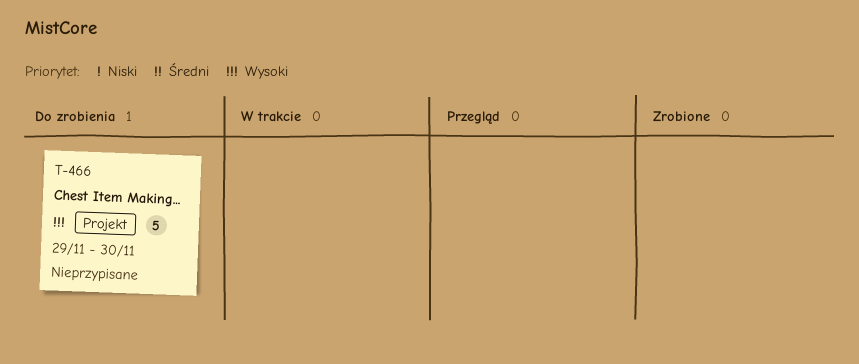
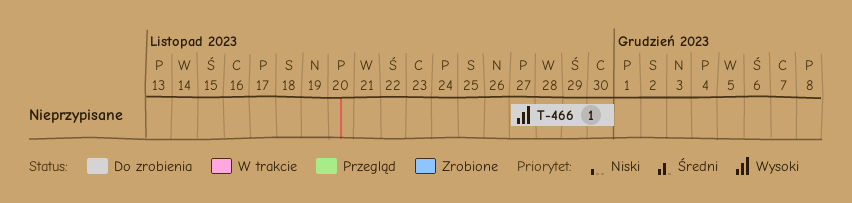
T-466, estimate: 5 -> 1
T-466, start: Nov 29 -> Nov 27

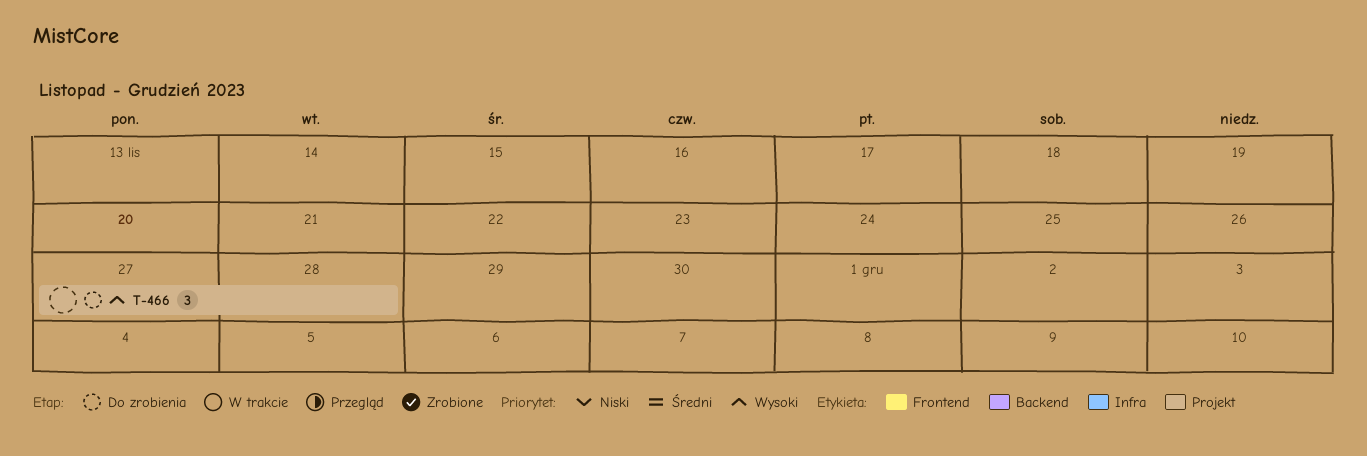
T-466, estimate: 1 -> 3
T-466, due: Nov 30 -> Nov 28

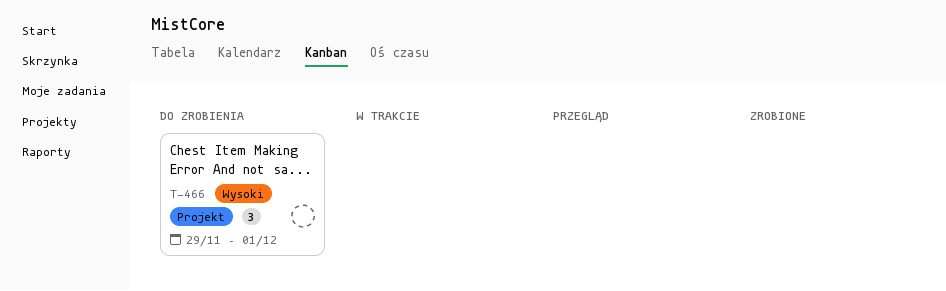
T-466, start: Nov 27 -> Nov 29
T-466, due: Nov 28 -> Dec 1

